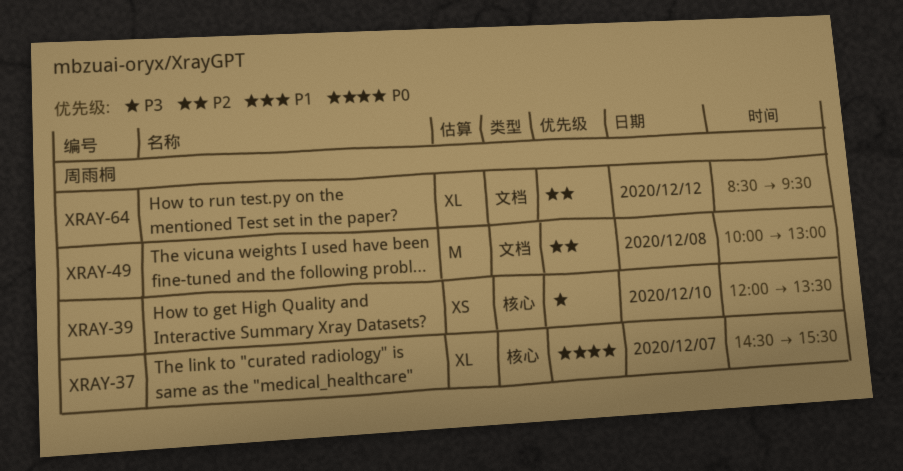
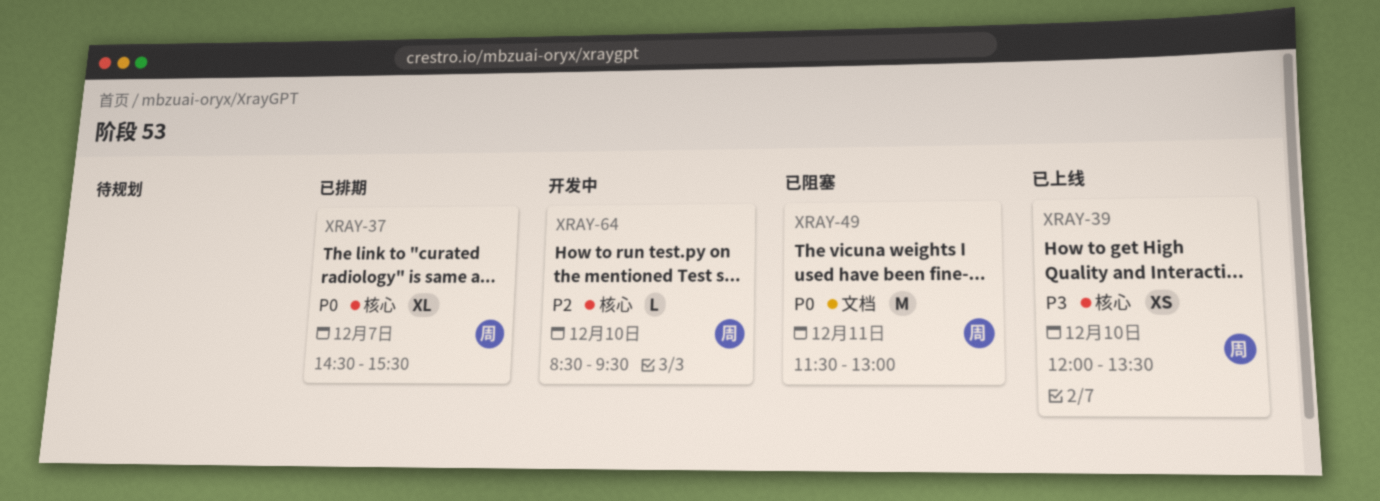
XRAY-49, priority: P2 -> P0
XRAY-49, day: Dec 8 -> Dec 11
XRAY-49, begins: 10:00 -> 11:30
XRAY-64, label: 文档 -> 核心
XRAY-64, estimate: XL -> L
XRAY-64, day: Dec 12 -> Dec 10

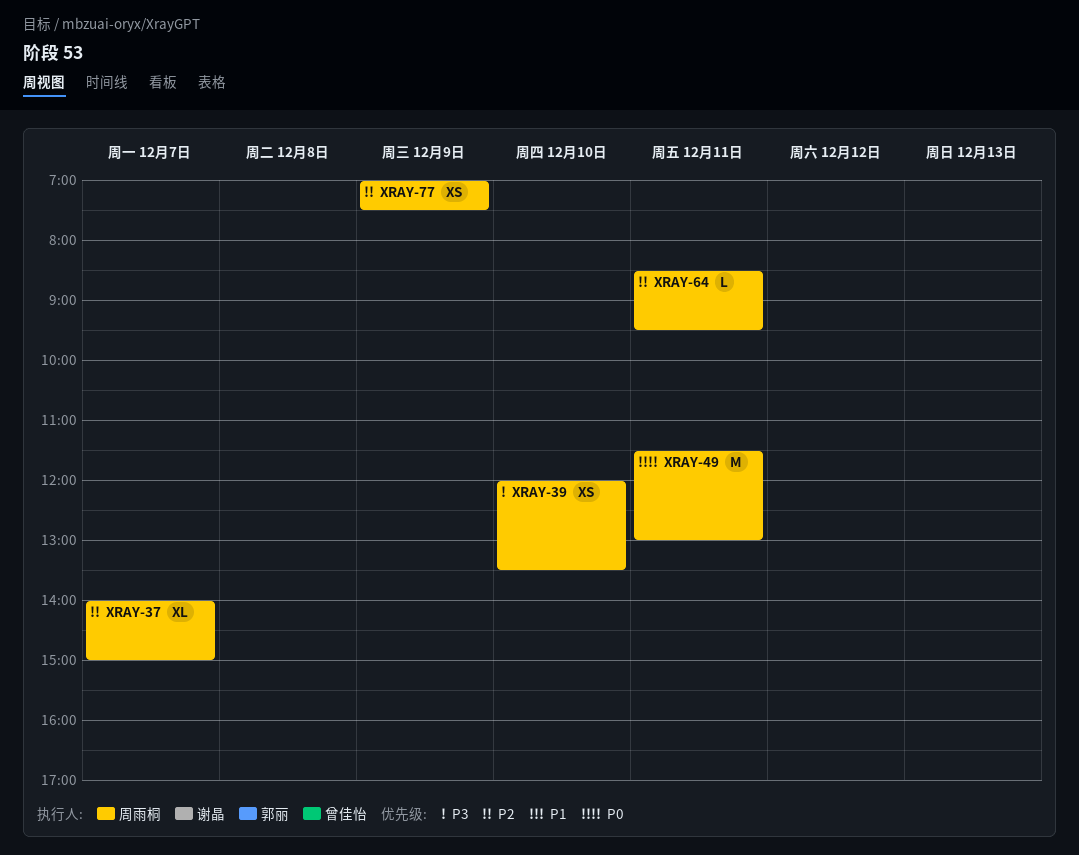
XRAY-37, priority: P0 -> P2
XRAY-37, begins: 14:30 -> 14:00
XRAY-37, ends: 15:30 -> 15:00
XRAY-64, day: Dec 10 -> Dec 11
XRAY-77: none -> present

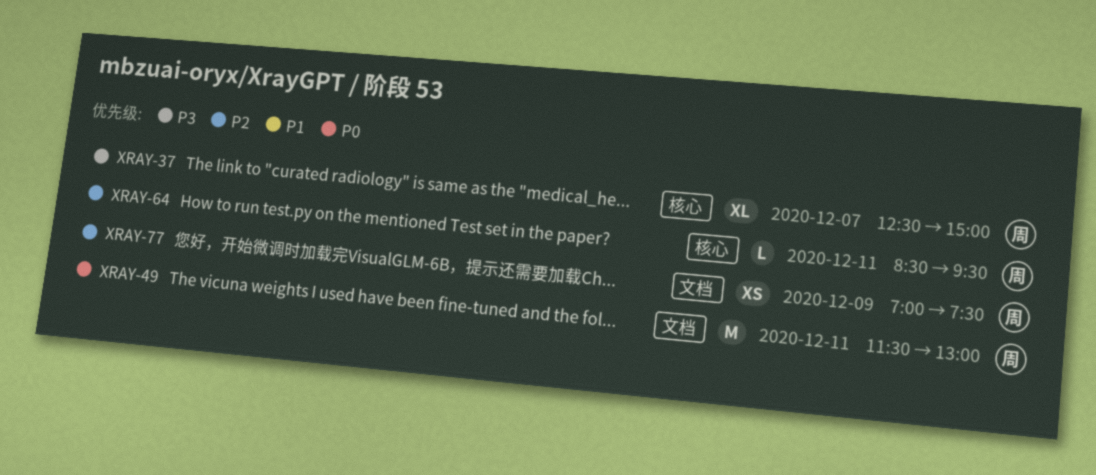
XRAY-37, priority: P2 -> P3
XRAY-37, begins: 14:00 -> 12:30
XRAY-39: present -> none

